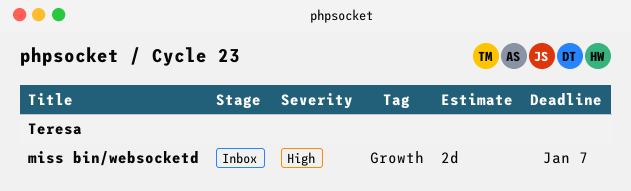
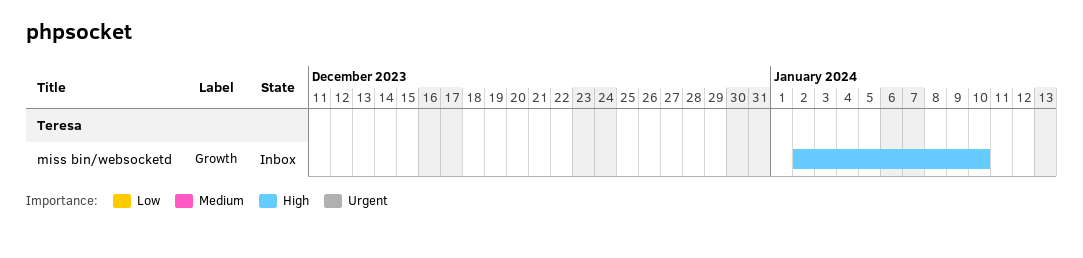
miss bin/websocketd, due: Jan 7 -> Jan 10

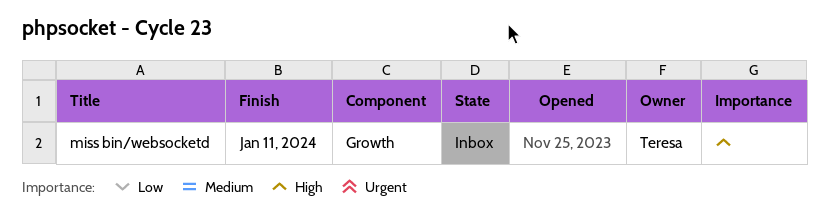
miss bin/websocketd, due: Jan 10 -> Jan 11

